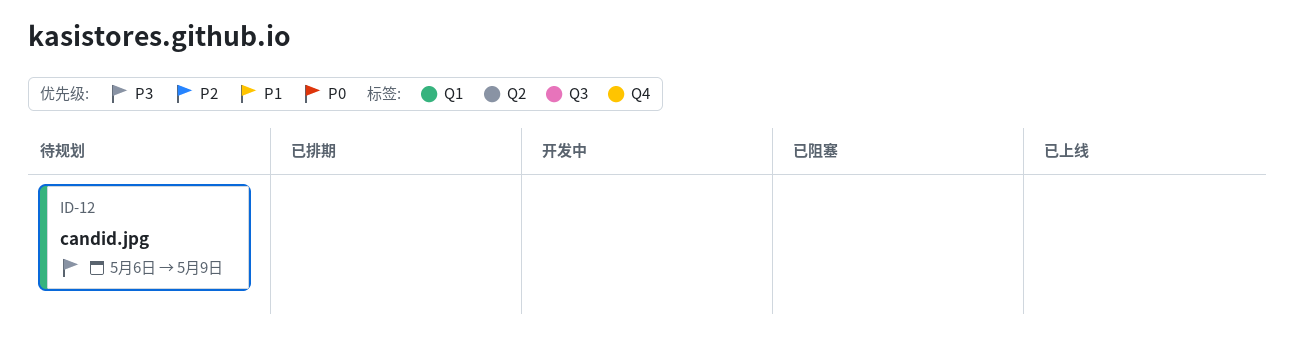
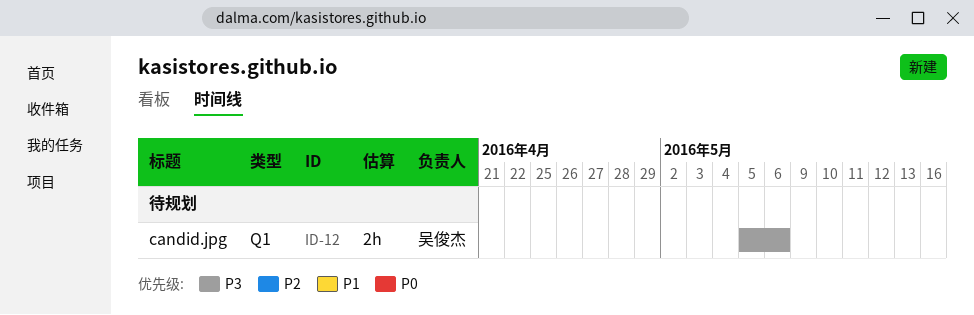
ID-12, start: May 6 -> May 5
ID-12, due: May 9 -> May 6

